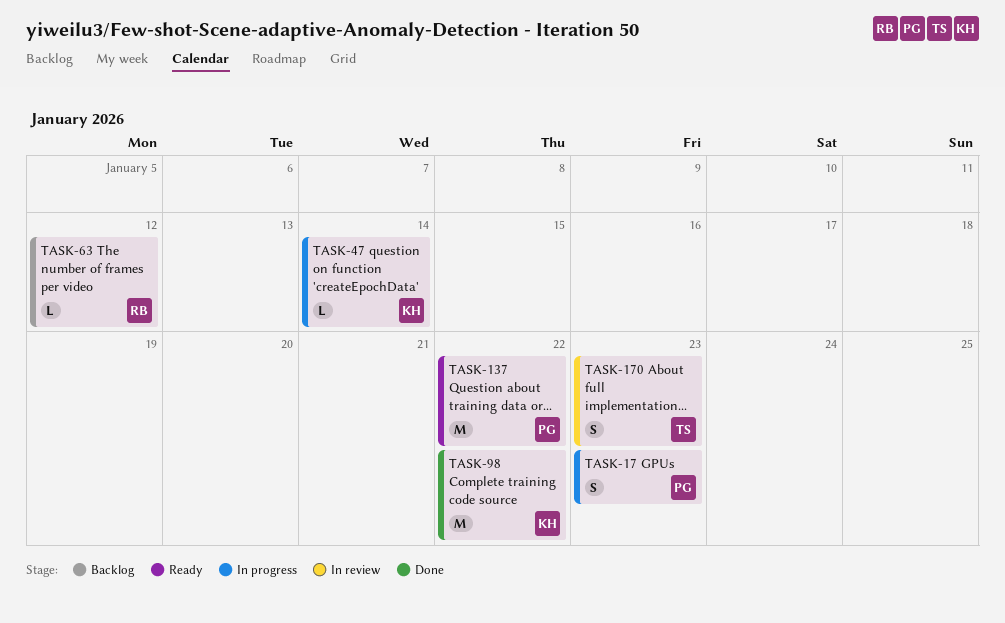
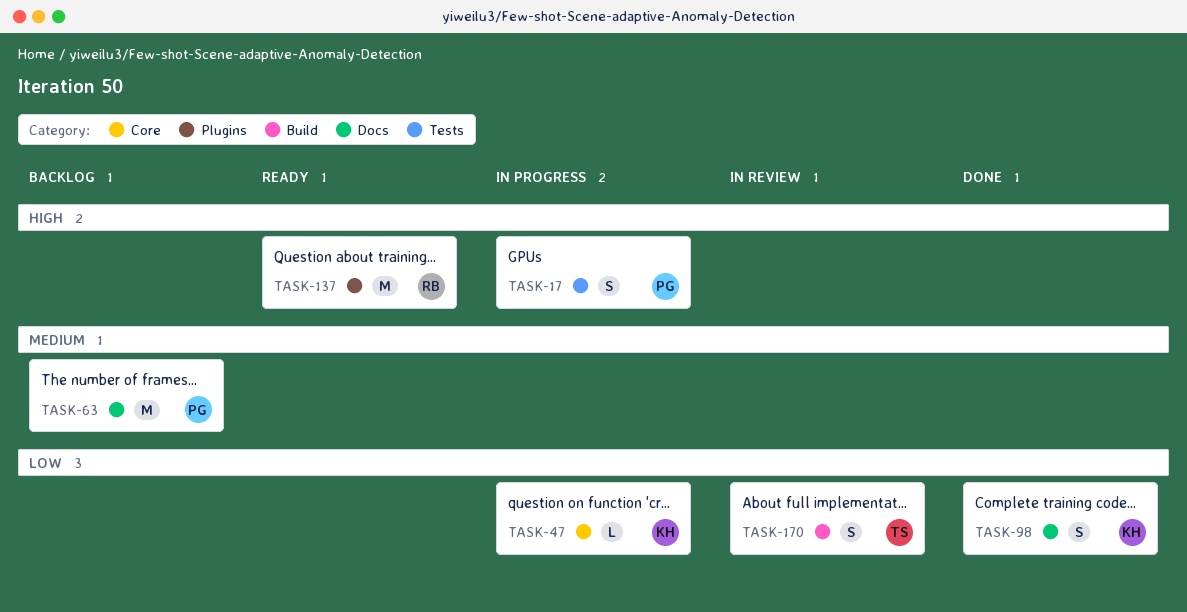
TASK-63, owner: RB -> PG
TASK-63, estimate: L -> M
TASK-98, estimate: M -> S
TASK-137, owner: PG -> RB

